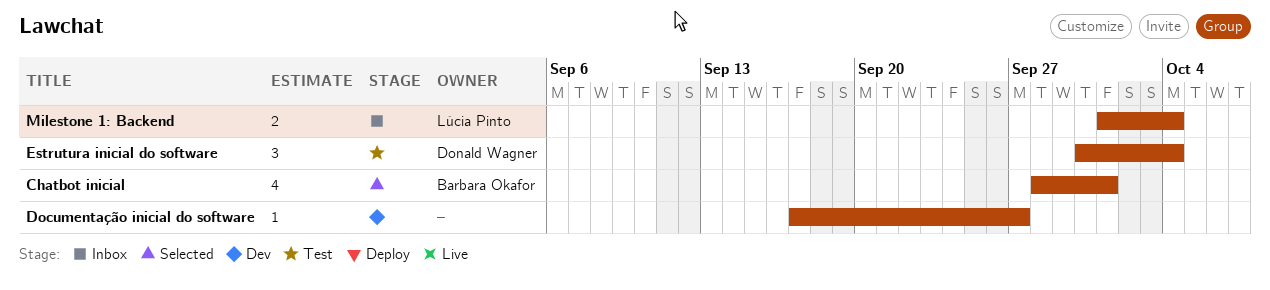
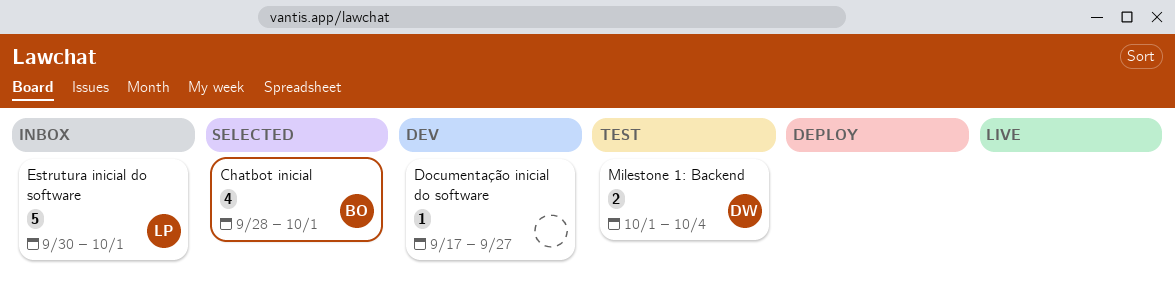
Estrutura inicial do software, status: Test -> Inbox
Estrutura inicial do software, owner: Donald Wagner -> Lúcia Pinto
Estrutura inicial do software, estimate: 3 -> 5
Estrutura inicial do software, due: Oct 4 -> Oct 1
Milestone 1: Backend, status: Inbox -> Test
Milestone 1: Backend, owner: Lúcia Pinto -> Donald Wagner

